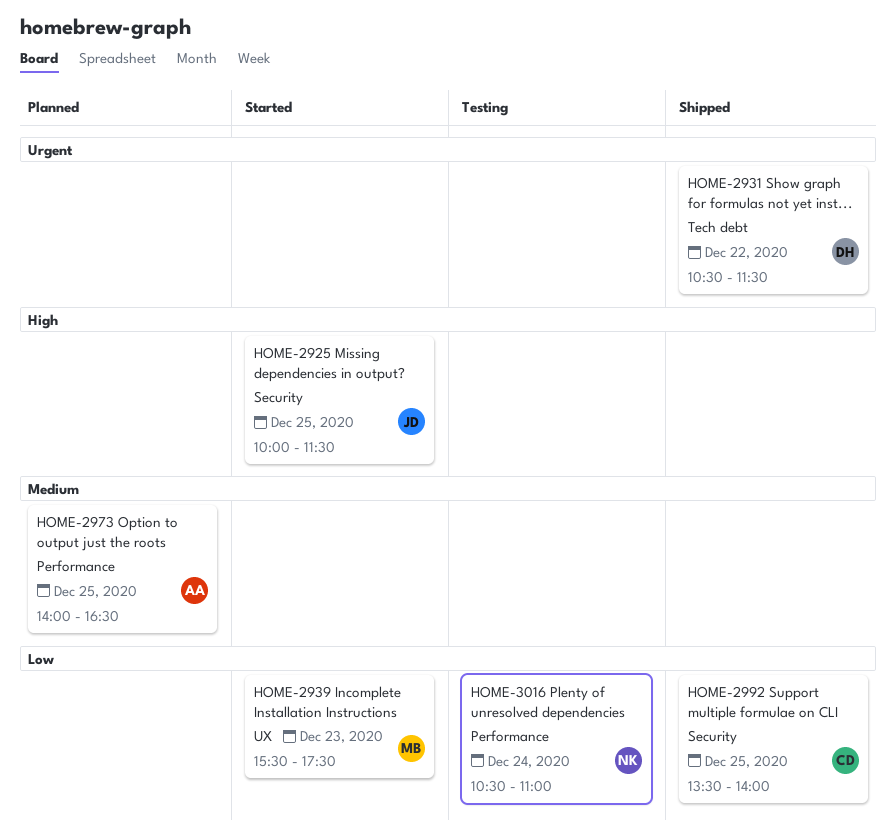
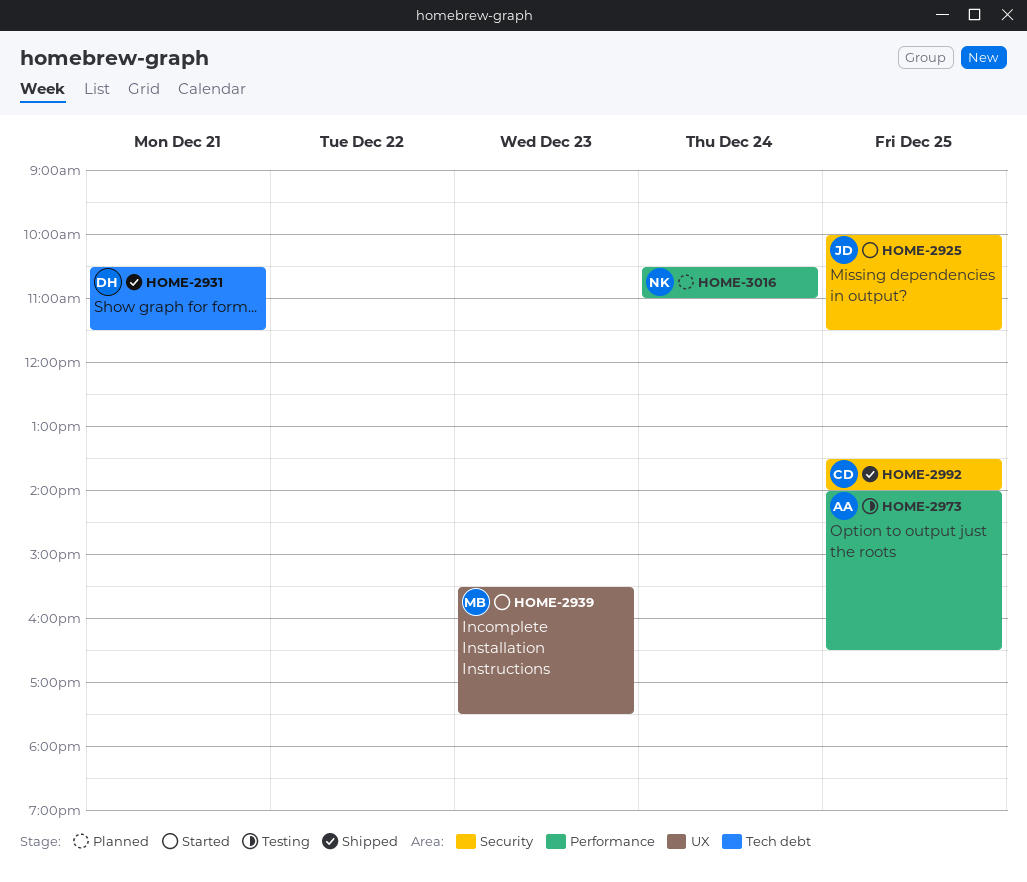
HOME-2931, day: Dec 22 -> Dec 21
HOME-2973, status: Planned -> Testing
HOME-3016, status: Testing -> Planned

